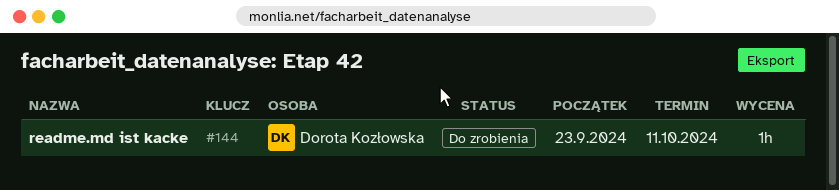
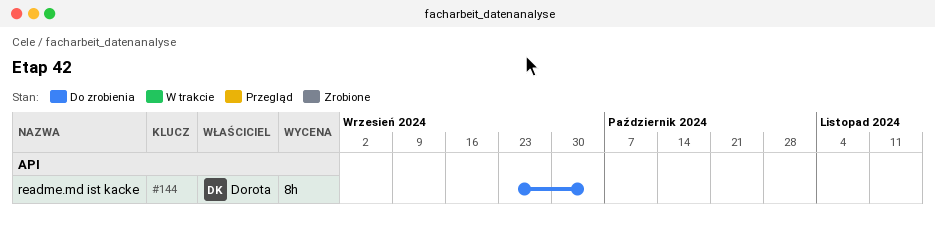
#144, estimate: 1h -> 8h
#144, due: Oct 11 -> Oct 4

